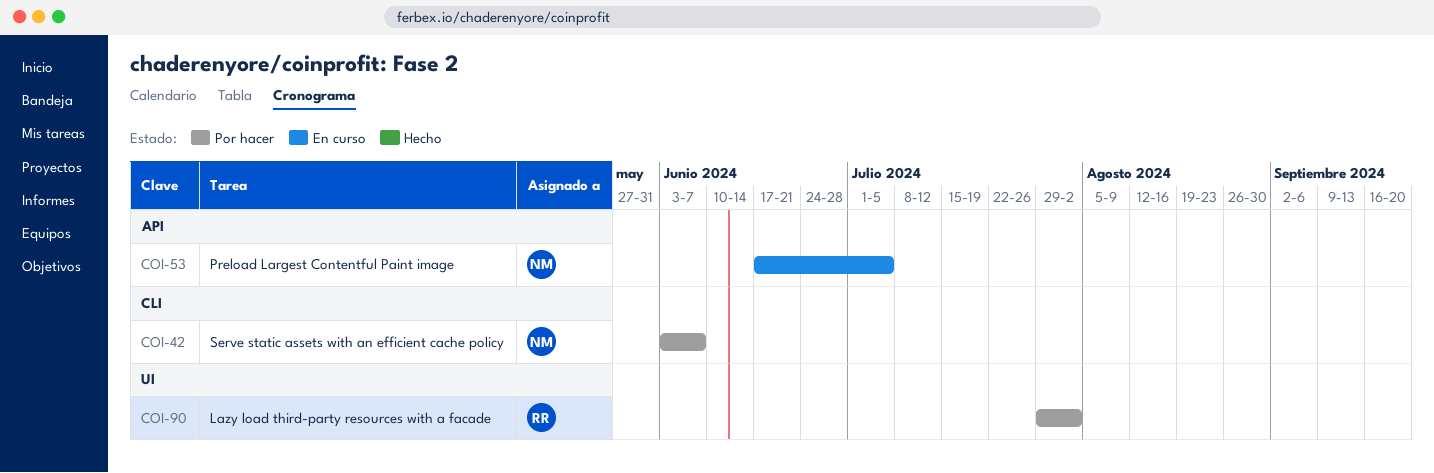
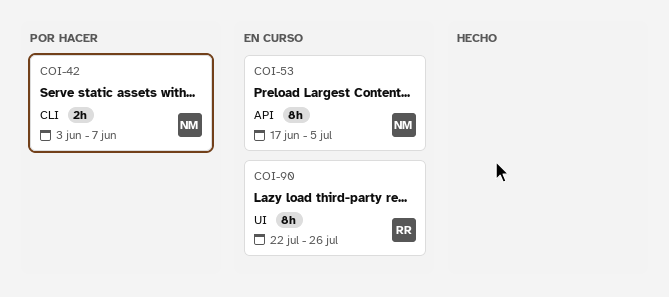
COI-90, status: Por hacer -> En curso
COI-90, start: Jul 29 -> Jul 22
COI-90, due: Aug 2 -> Jul 26

